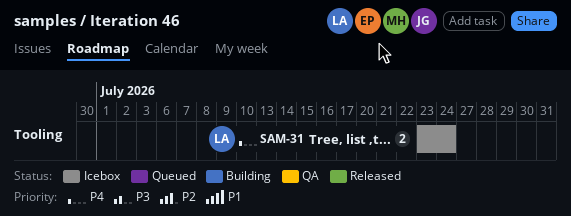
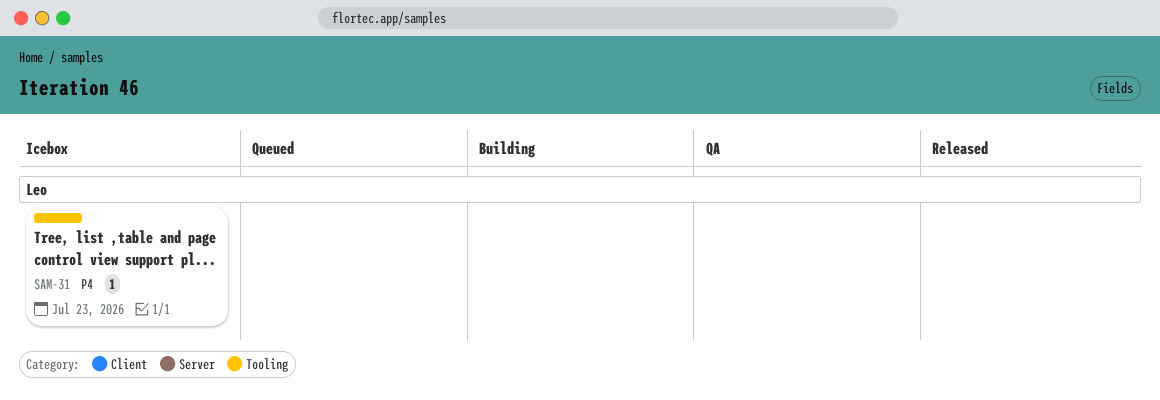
SAM-31, estimate: 2 -> 1
SAM-31, due: Jul 24 -> Jul 23

